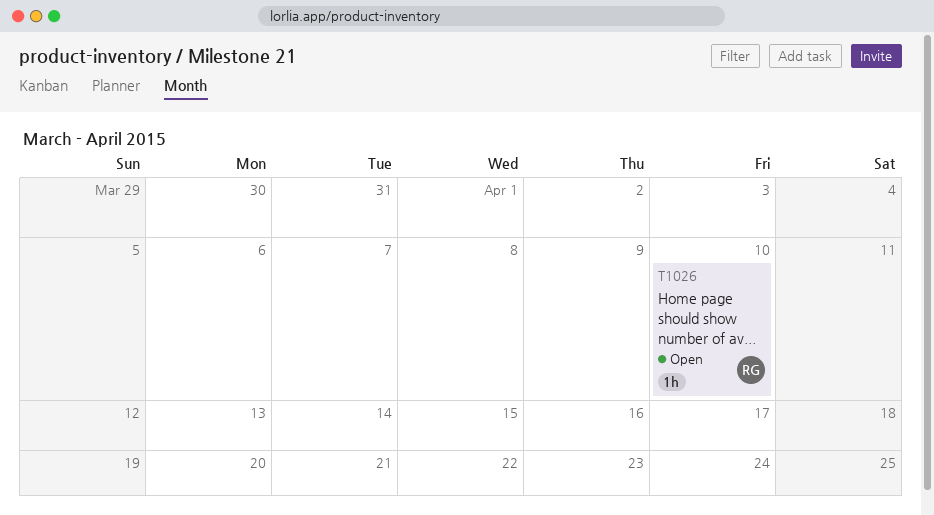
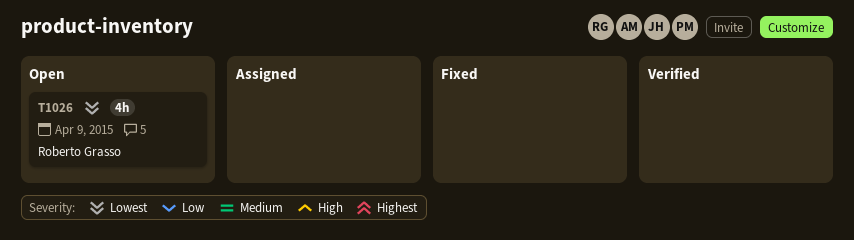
T1026, estimate: 1h -> 4h
T1026, due: Apr 10 -> Apr 9

